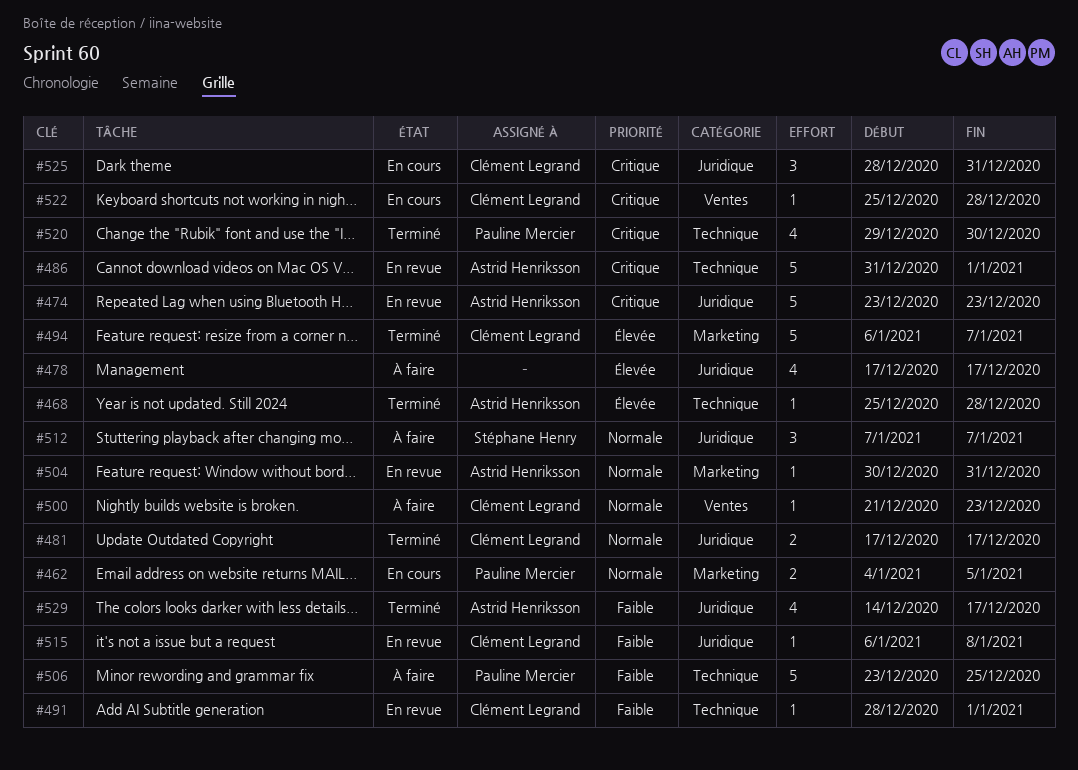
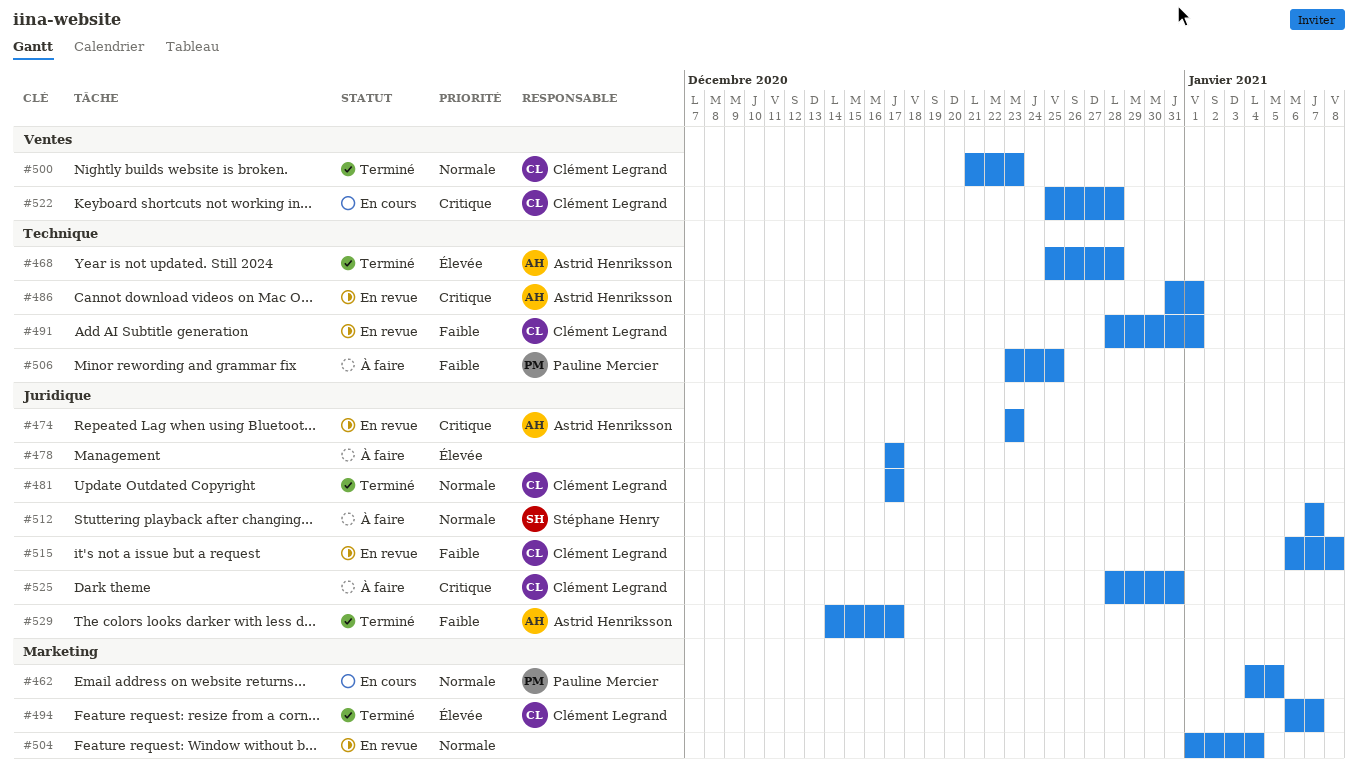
#500, status: À faire -> Terminé
#504, owner: Astrid Henriksson -> none
#504, start: Dec 30 -> Jan 1
#504, due: Dec 31 -> Jan 4
#520: present -> none
#525, status: En cours -> À faire

